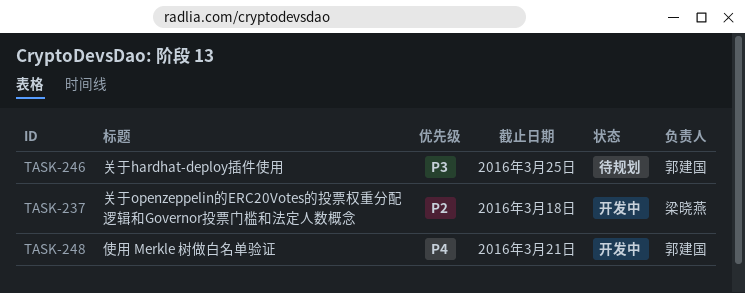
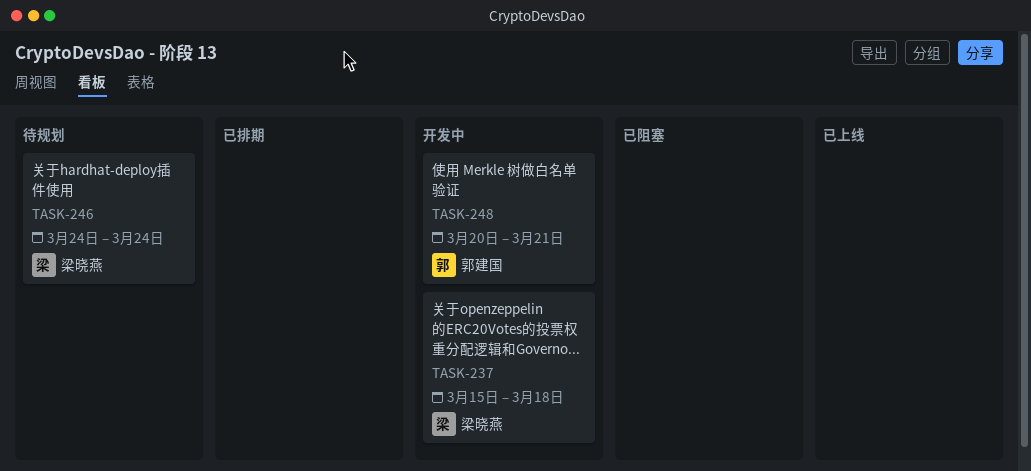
TASK-246, owner: 郭建国 -> 梁晓燕
TASK-246, due: Mar 25 -> Mar 24

